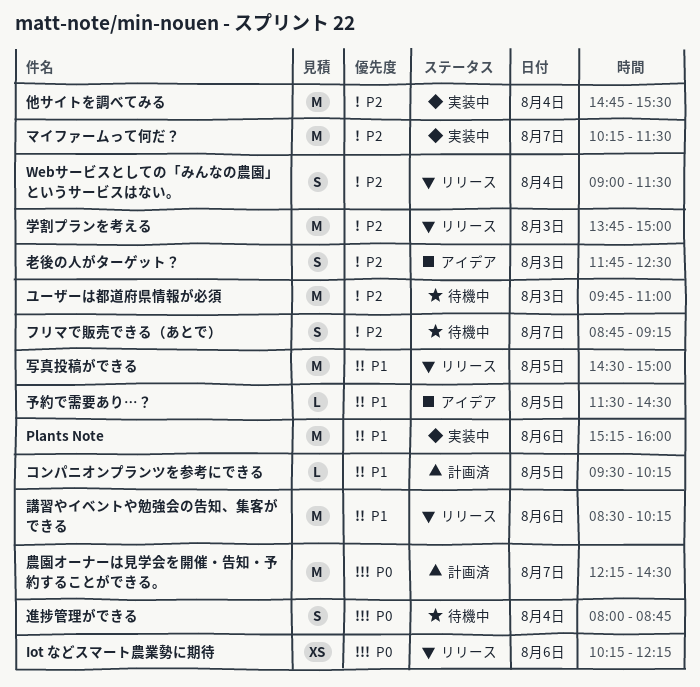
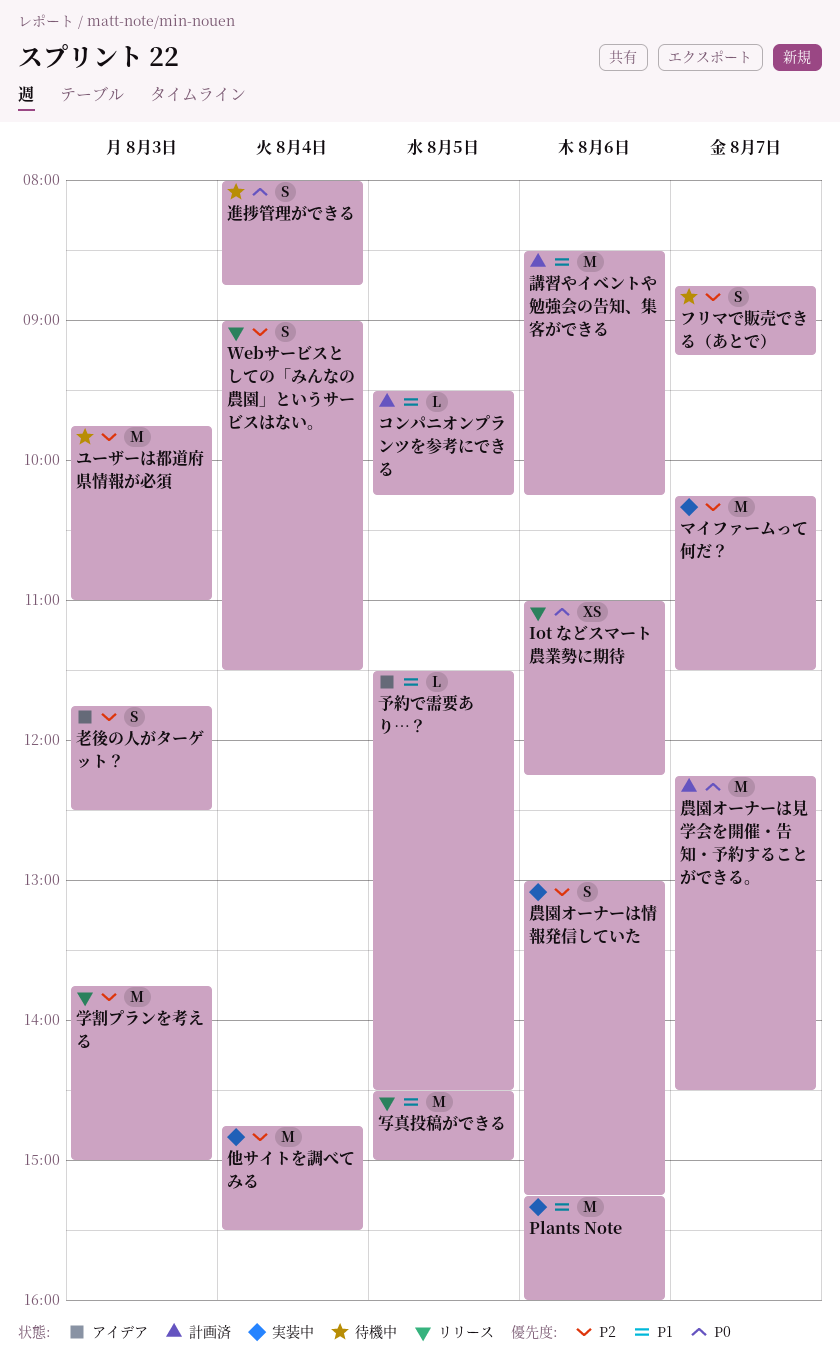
Iot などスマート農業勢に期待, begins: 10:15 -> 11:00
講習やイベントや勉強会の告知、集客ができる, status: リリース -> 計画済
農園オーナーは情報発信していた: none -> present

